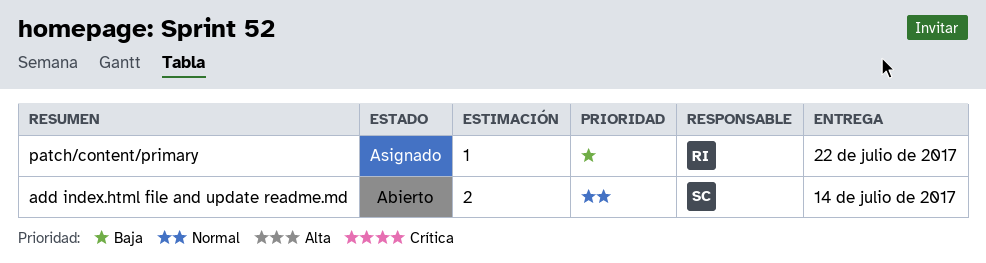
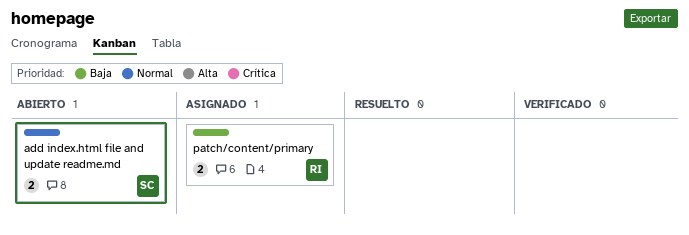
patch/content/primary, estimate: 1 -> 2

